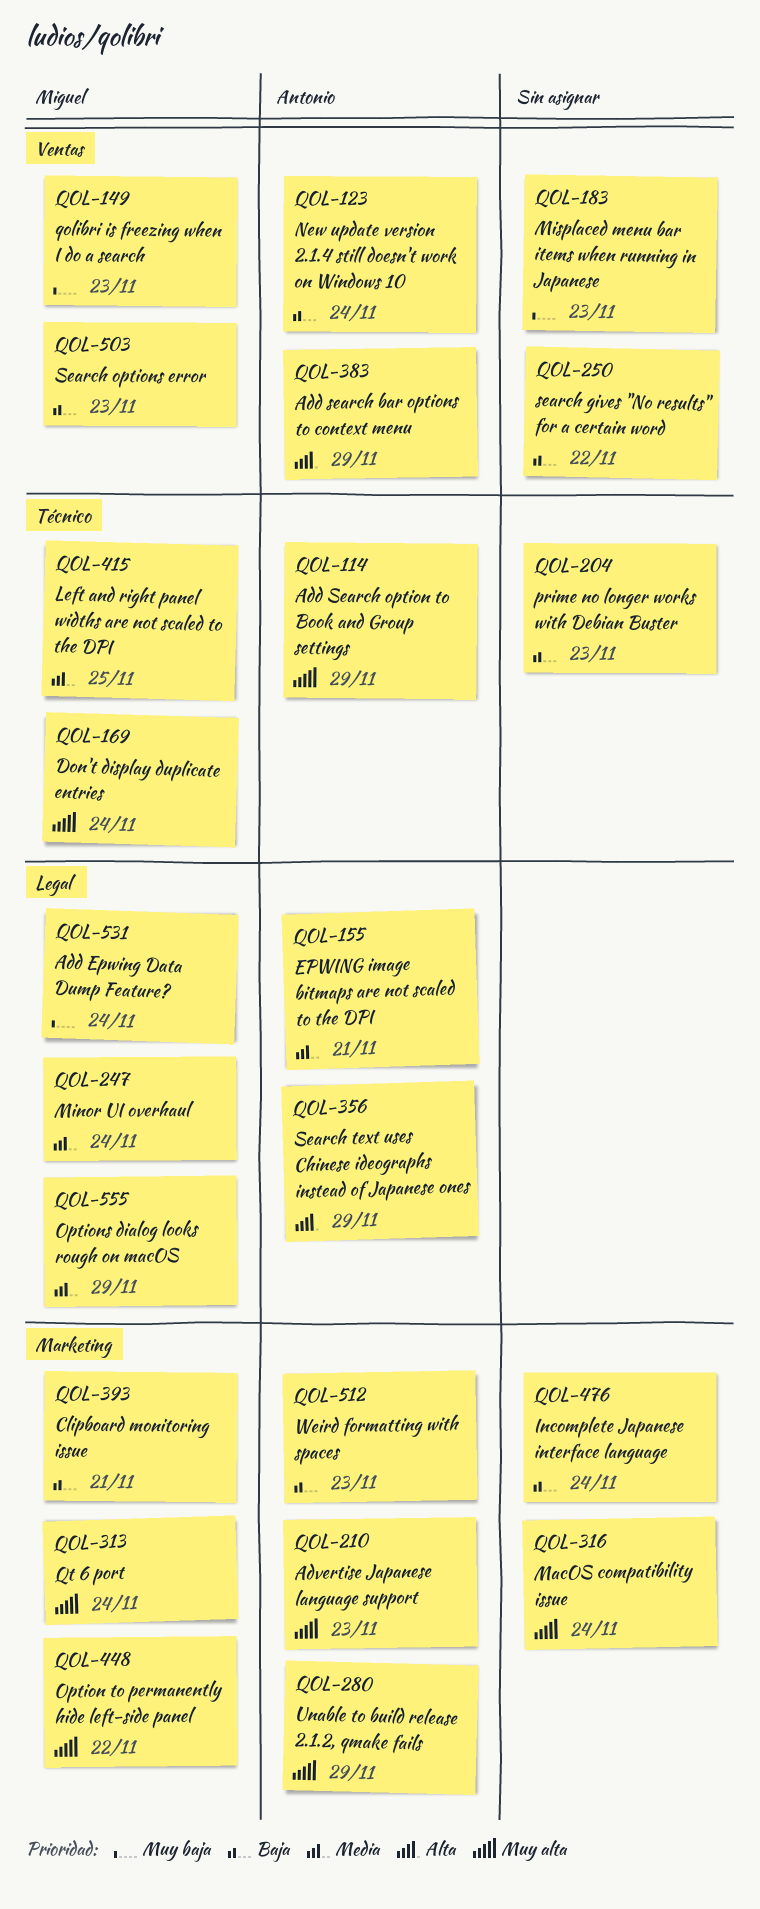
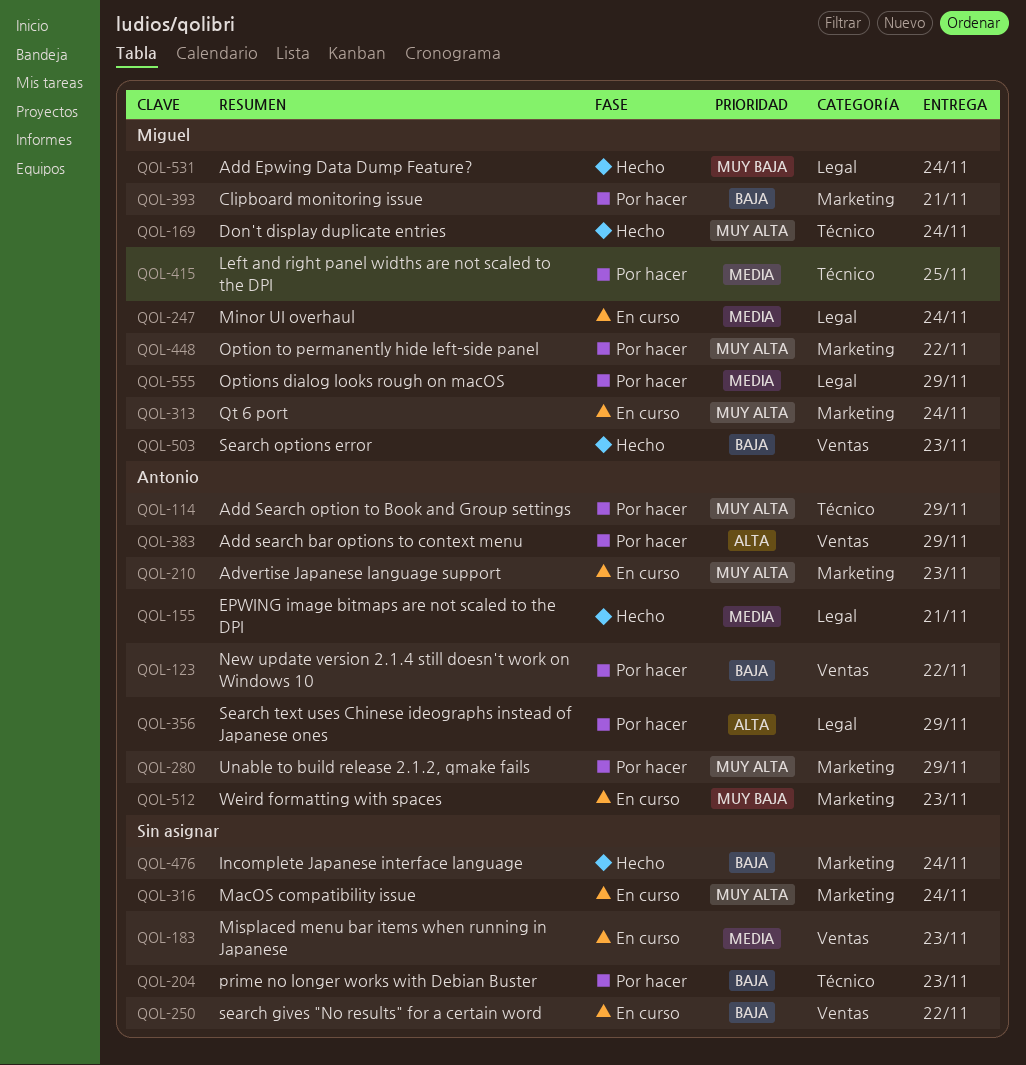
QOL-123, due: Nov 24 -> Nov 22
QOL-149: present -> none
QOL-183, priority: Muy baja -> Media
QOL-512, priority: Baja -> Muy baja

